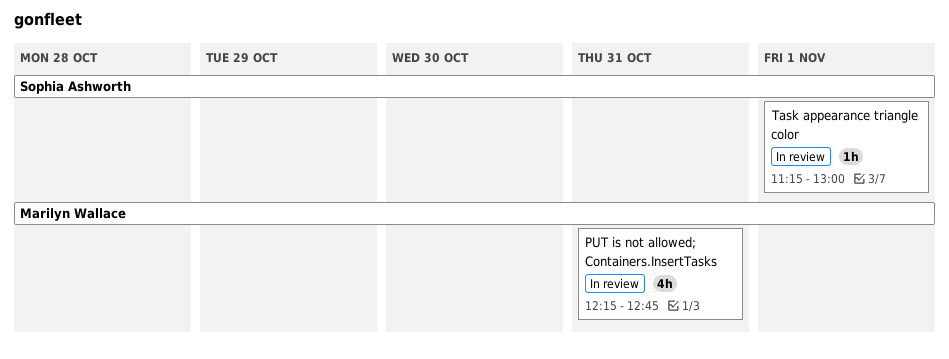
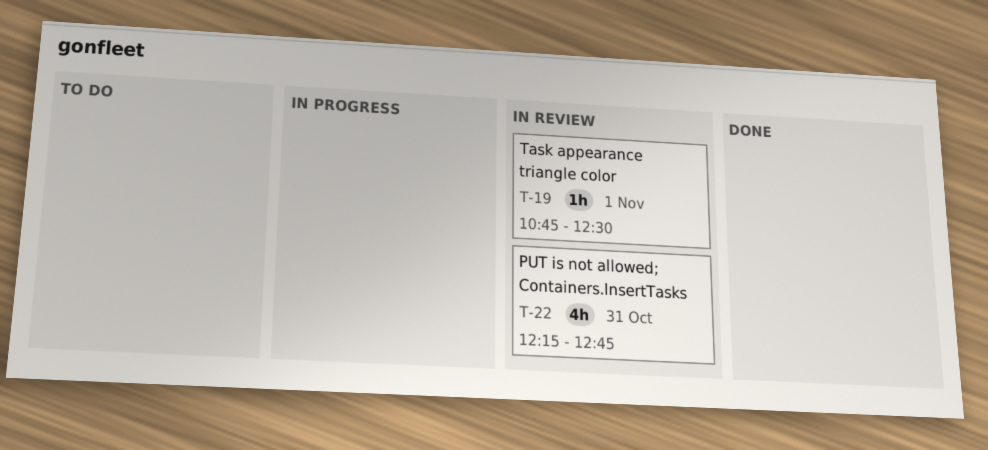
Task appearance triangle color, begins: 11:15 -> 10:45
Task appearance triangle color, ends: 13:00 -> 12:30

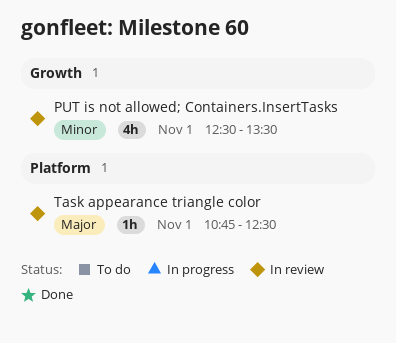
PUT is not allowed; Containers.InsertTasks, day: Oct 31 -> Nov 1
PUT is not allowed; Containers.InsertTasks, begins: 12:15 -> 12:30
PUT is not allowed; Containers.InsertTasks, ends: 12:45 -> 13:30

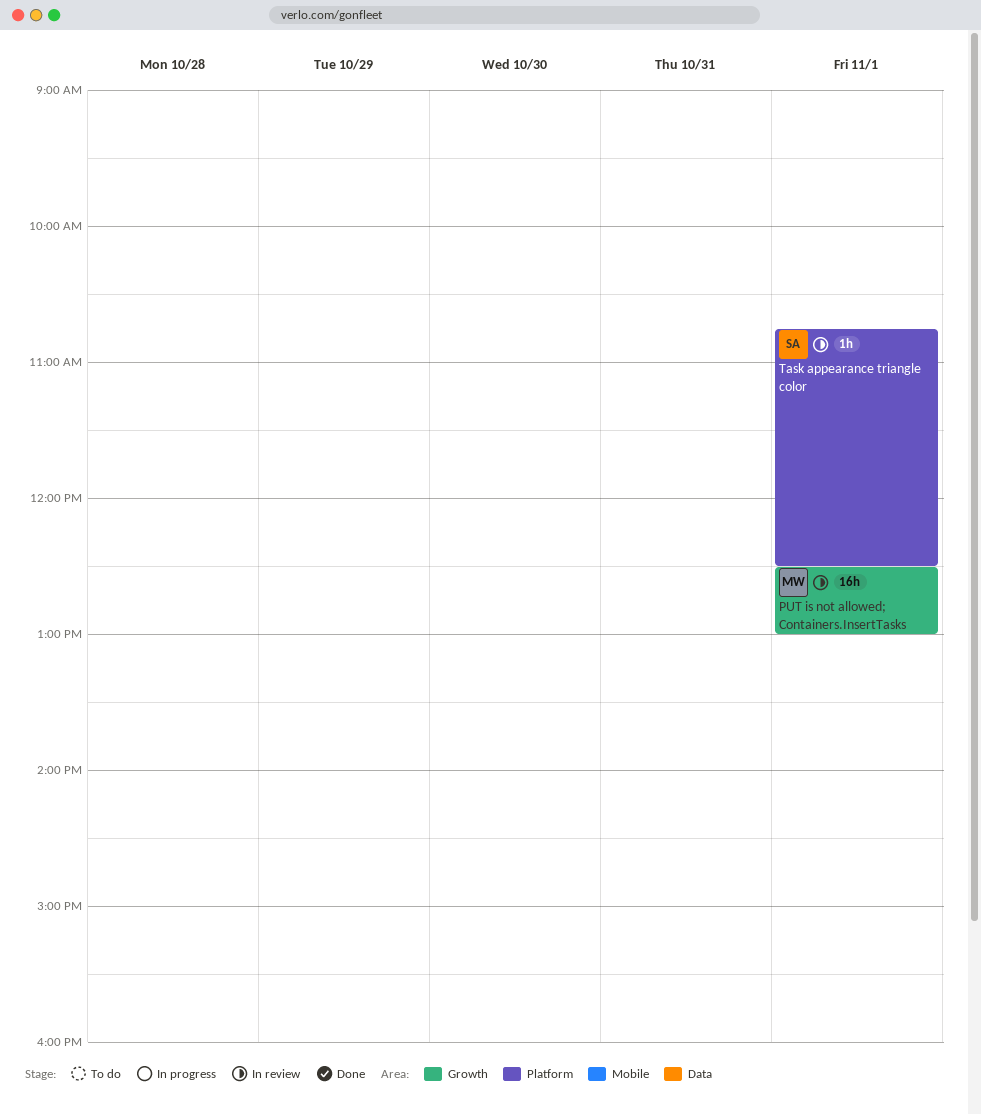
PUT is not allowed; Containers.InsertTasks, estimate: 4h -> 16h
PUT is not allowed; Containers.InsertTasks, ends: 13:30 -> 13:00

